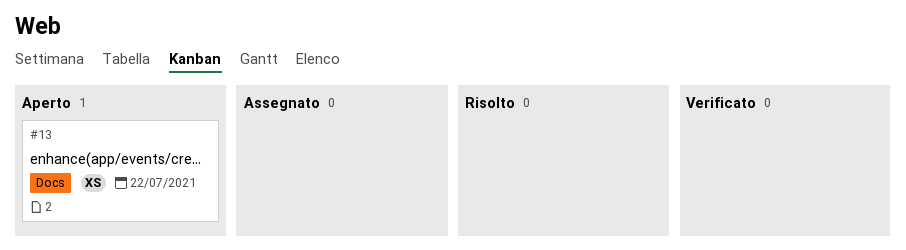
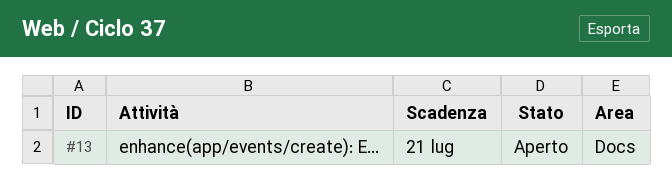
#13, due: Jul 22 -> Jul 21

